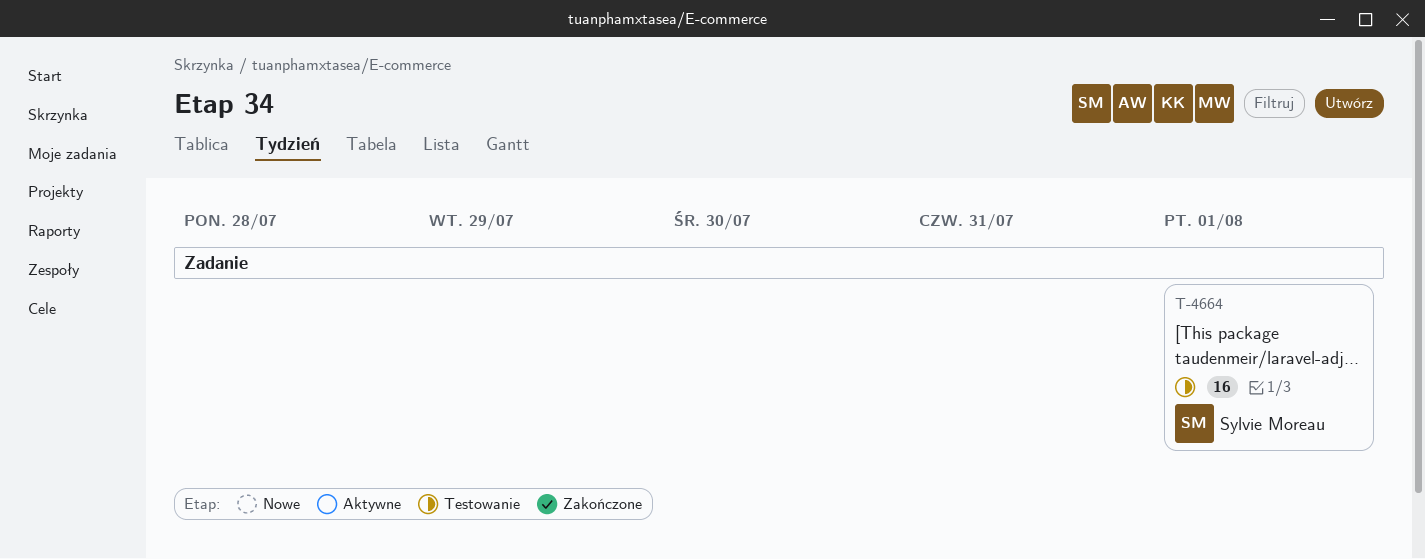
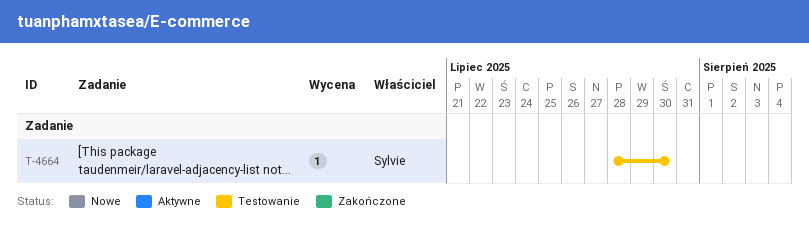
T-4664, estimate: 16 -> 1
T-4664, due: Aug 1 -> Jul 30

